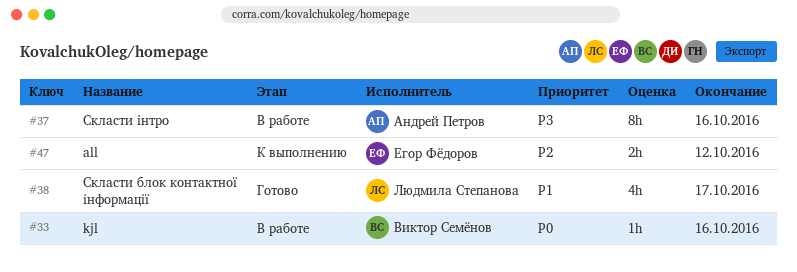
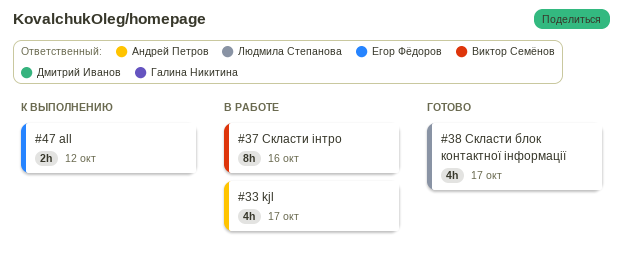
#33, owner: Виктор Семёнов -> Андрей Петров
#33, estimate: 1h -> 4h
#33, due: Oct 16 -> Oct 17
#37, owner: Андрей Петров -> Виктор Семёнов

